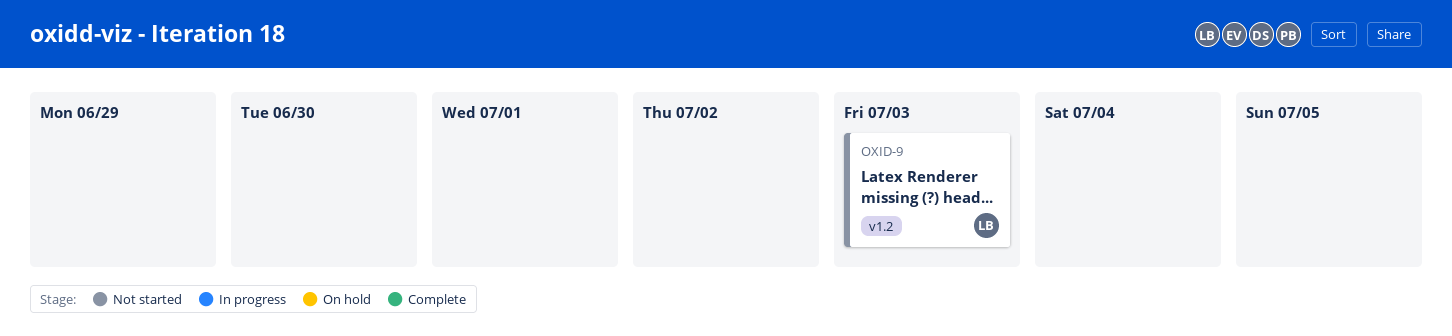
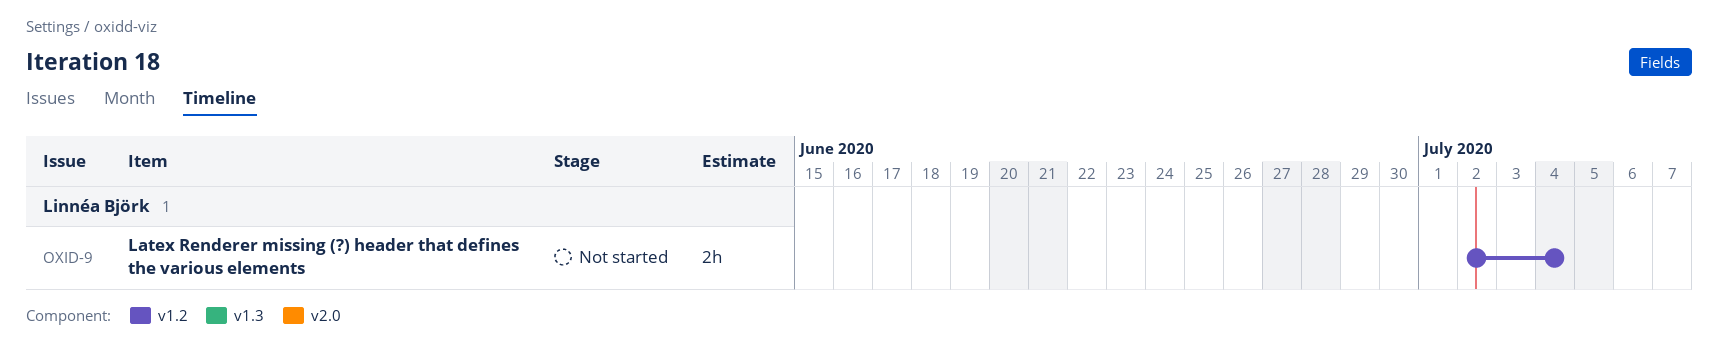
OXID-9, due: Jul 3 -> Jul 4

